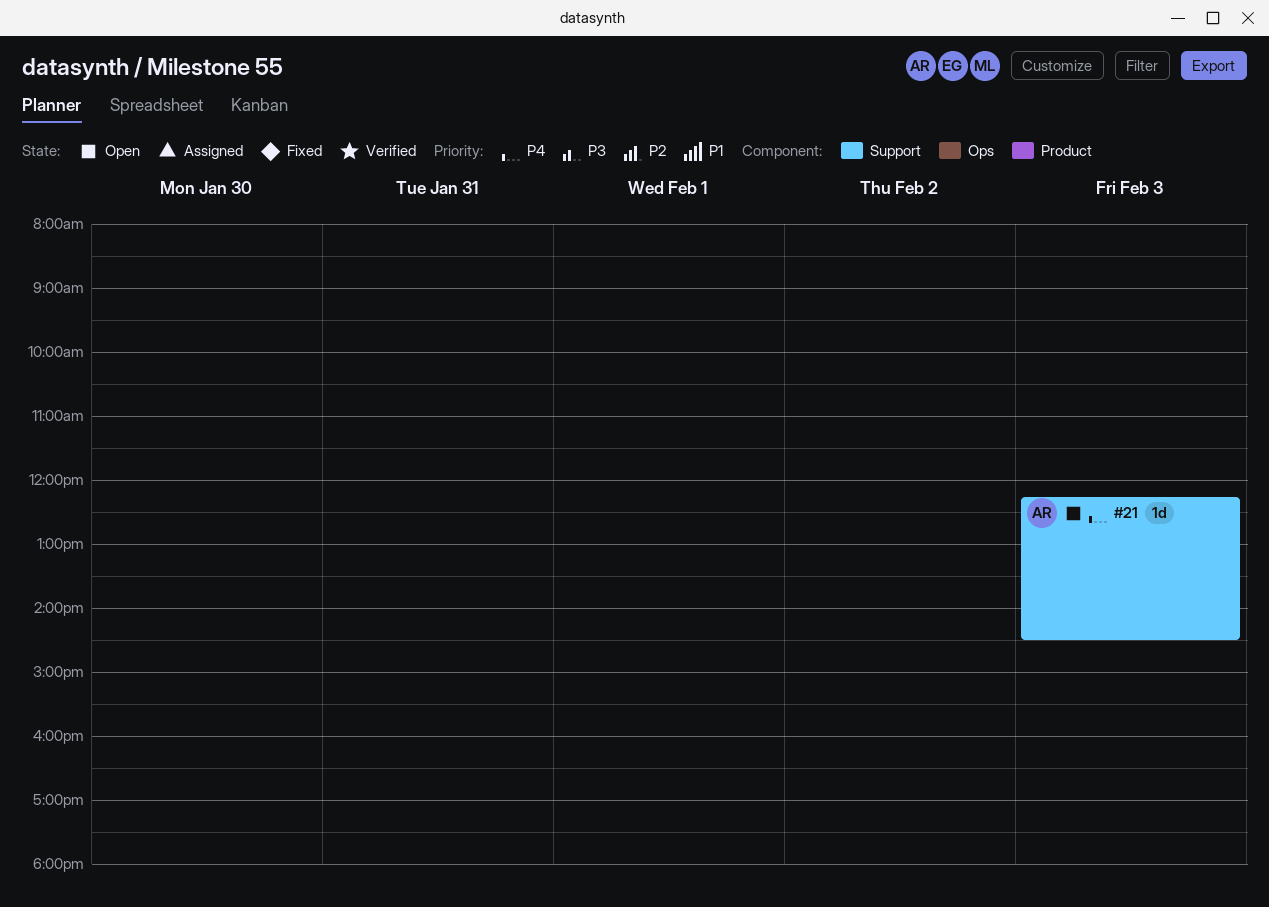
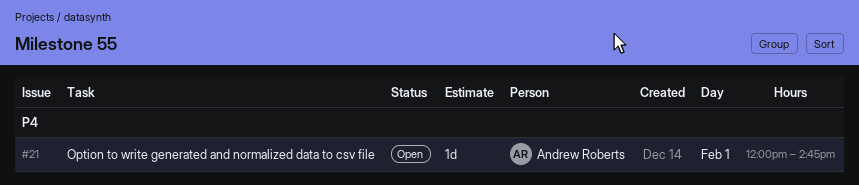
#21, day: Feb 3 -> Feb 1
#21, begins: 12:15 -> 12:00
#21, ends: 14:30 -> 14:45

